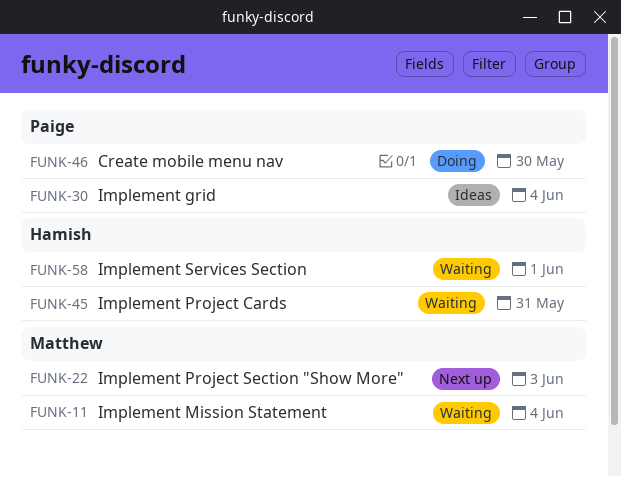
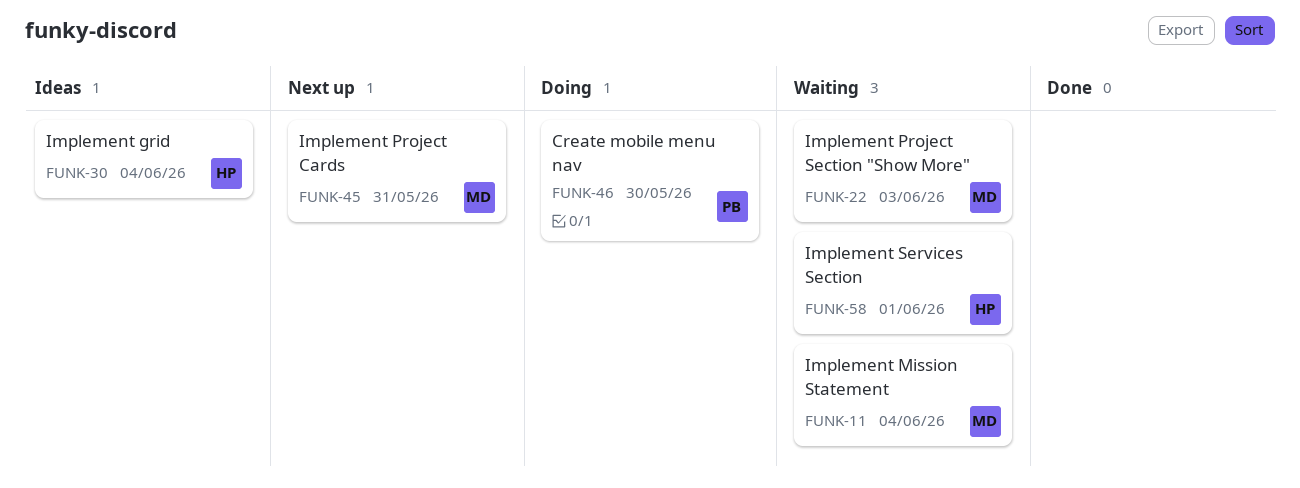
FUNK-22, status: Next up -> Waiting
FUNK-30, owner: Paige -> Hamish
FUNK-45, status: Waiting -> Next up
FUNK-45, owner: Hamish -> Matthew

